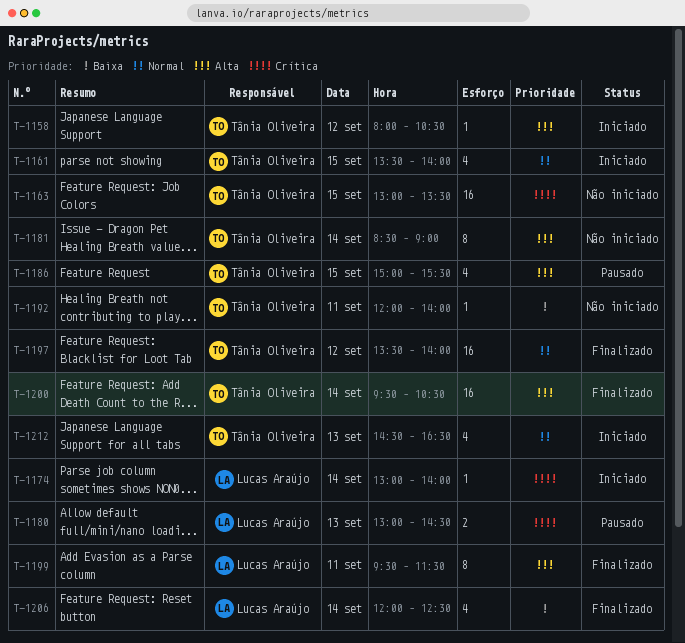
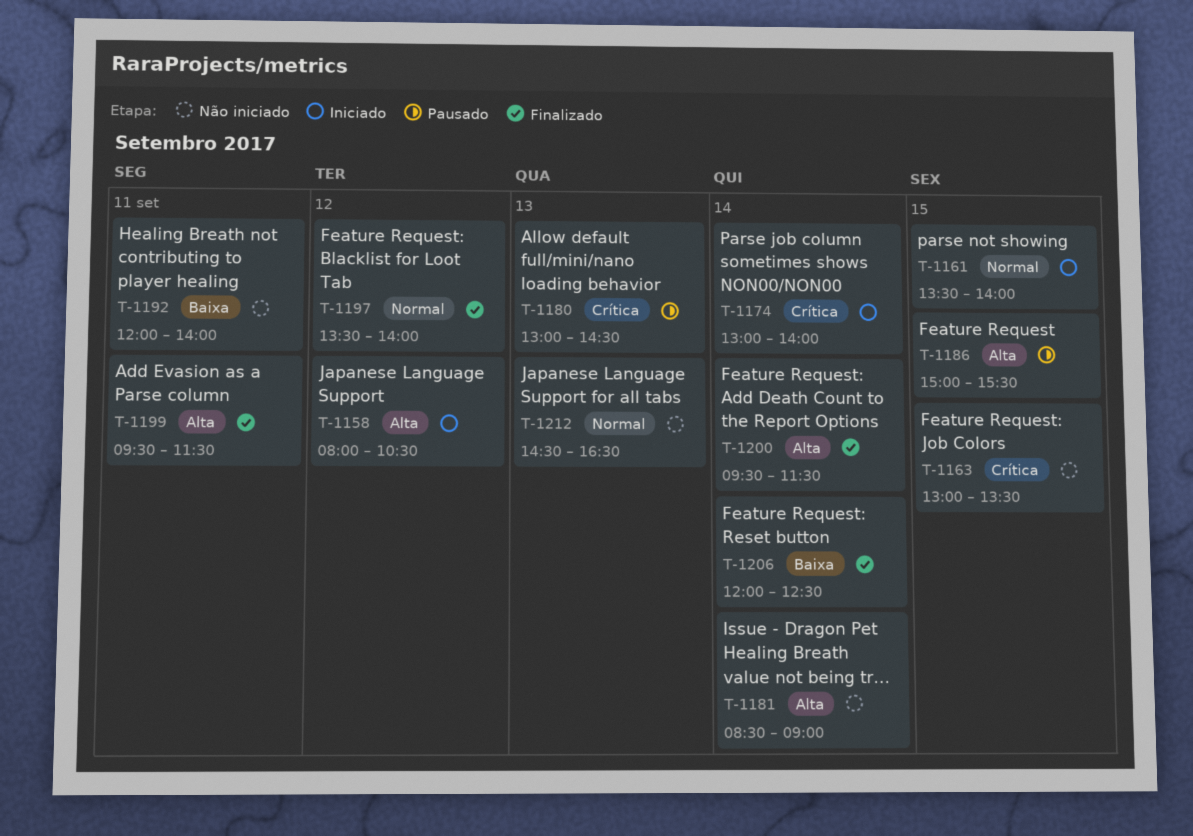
T-1200, ends: 10:30 -> 11:30
T-1212, status: Iniciado -> Não iniciado

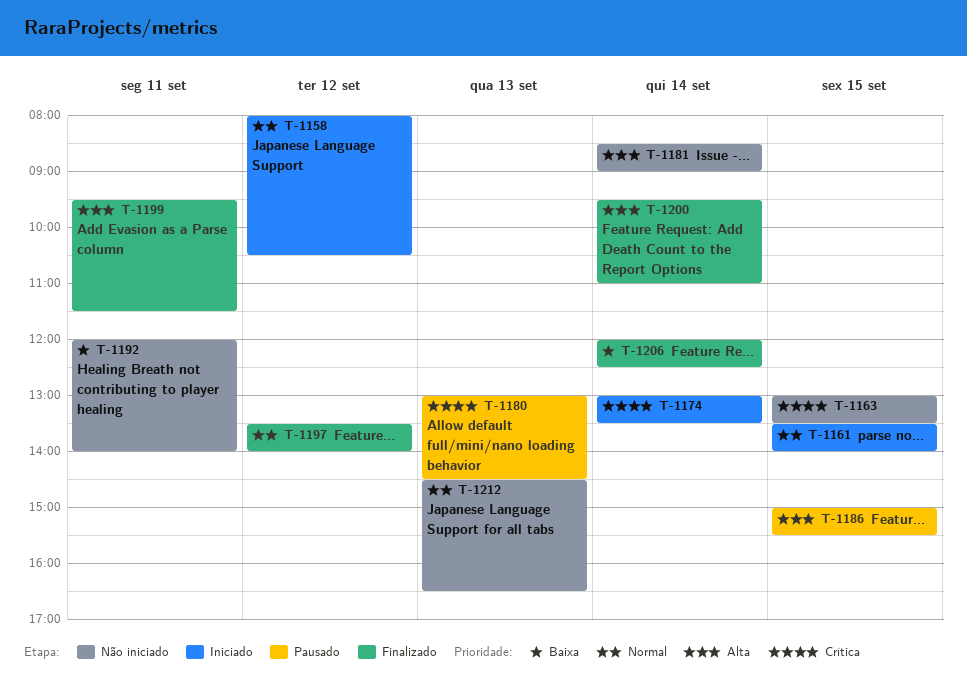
T-1158, priority: Alta -> Normal
T-1174, ends: 14:00 -> 13:30
T-1200, ends: 11:30 -> 11:00

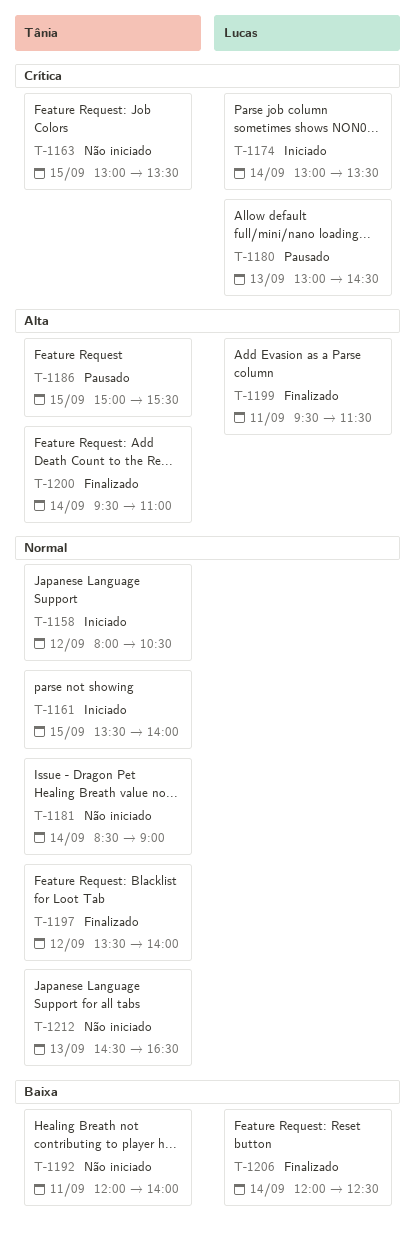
T-1181, priority: Alta -> Normal

